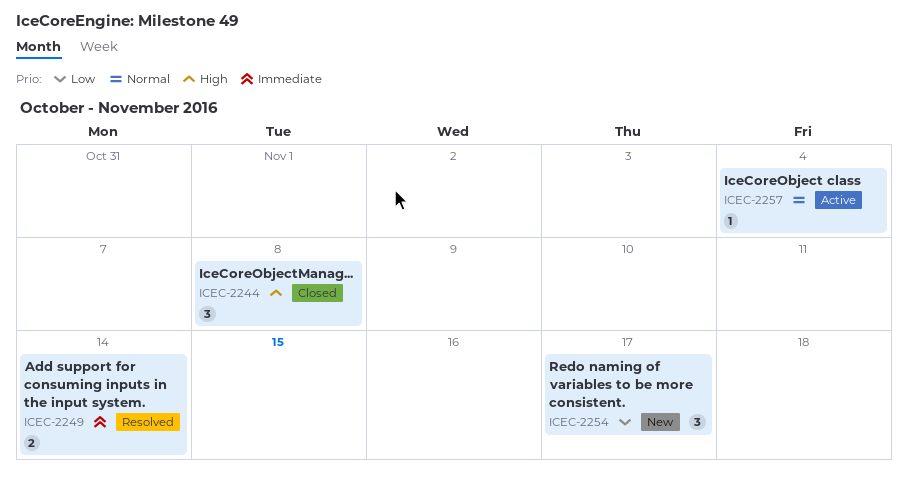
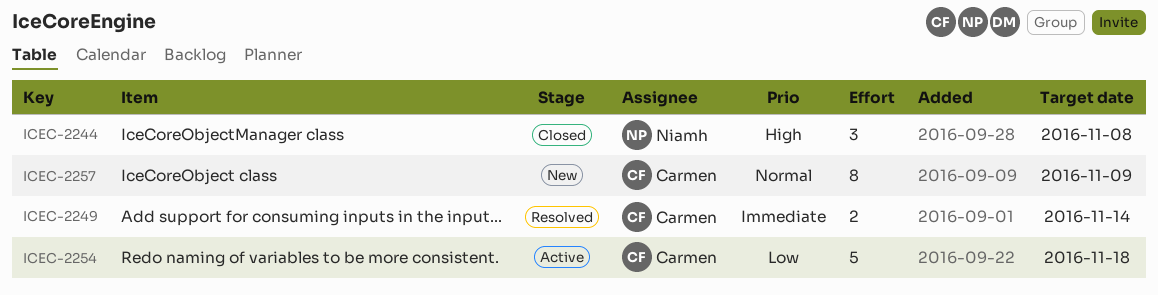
ICEC-2254, status: New -> Active
ICEC-2254, estimate: 3 -> 5
ICEC-2254, due: Nov 17 -> Nov 18
ICEC-2257, status: Active -> New
ICEC-2257, estimate: 1 -> 8
ICEC-2257, due: Nov 4 -> Nov 9

